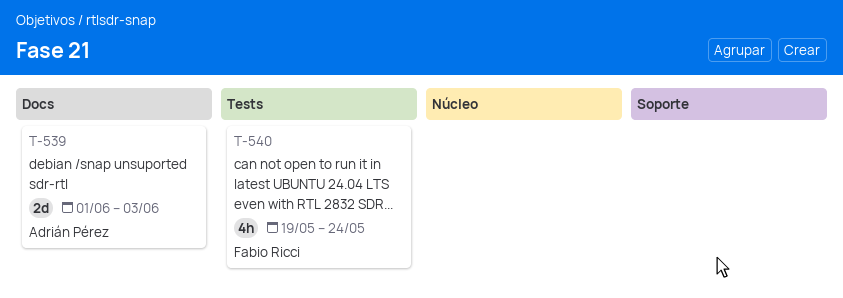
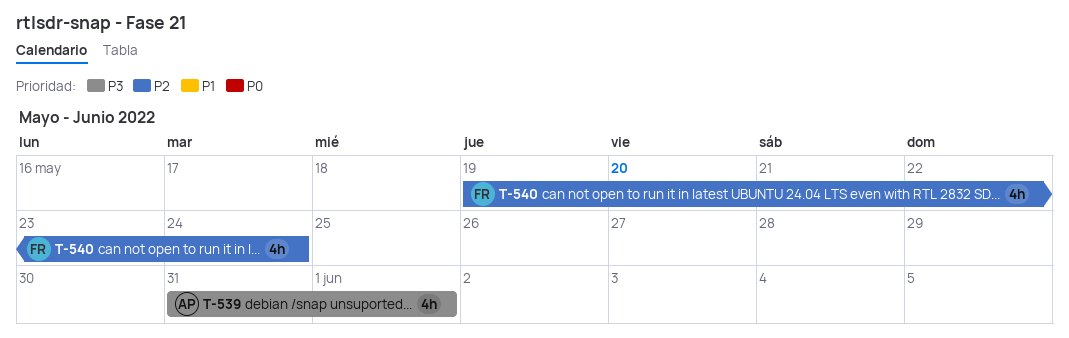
T-539, estimate: 2d -> 4h
T-539, start: Jun 1 -> May 31
T-539, due: Jun 3 -> Jun 1

